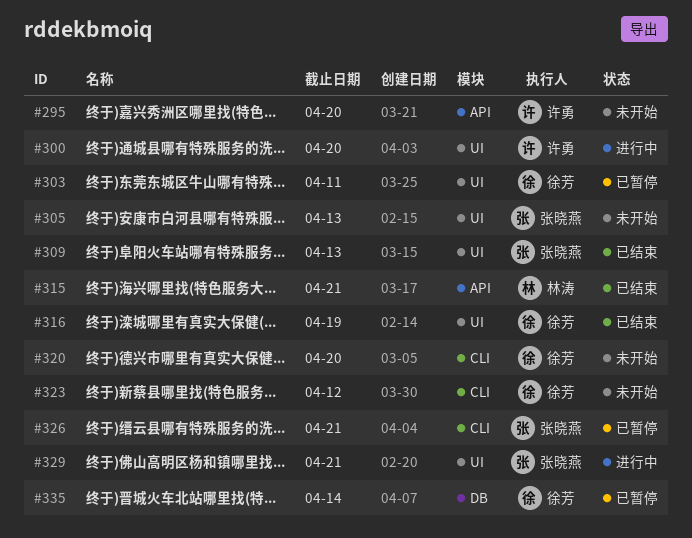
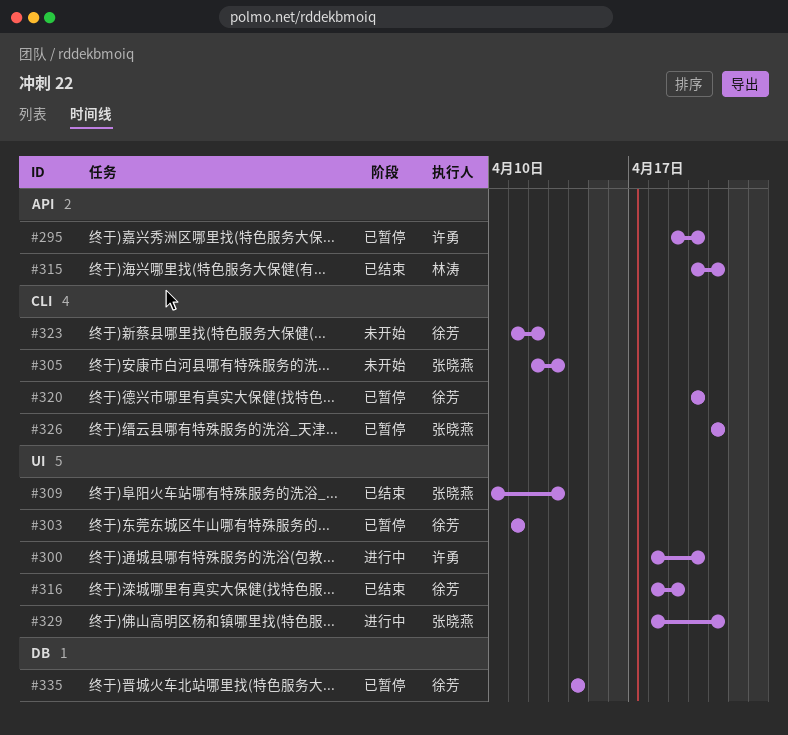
#295, status: 未开始 -> 已暂停
#305, label: UI -> CLI
#320, status: 未开始 -> 已暂停

